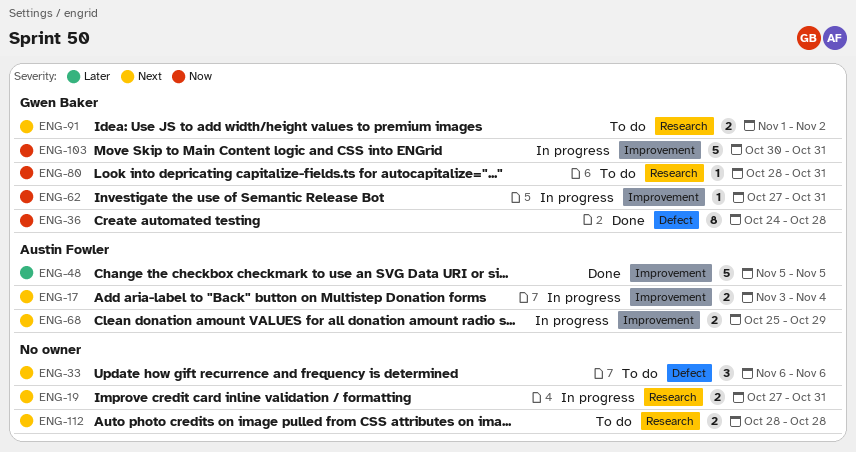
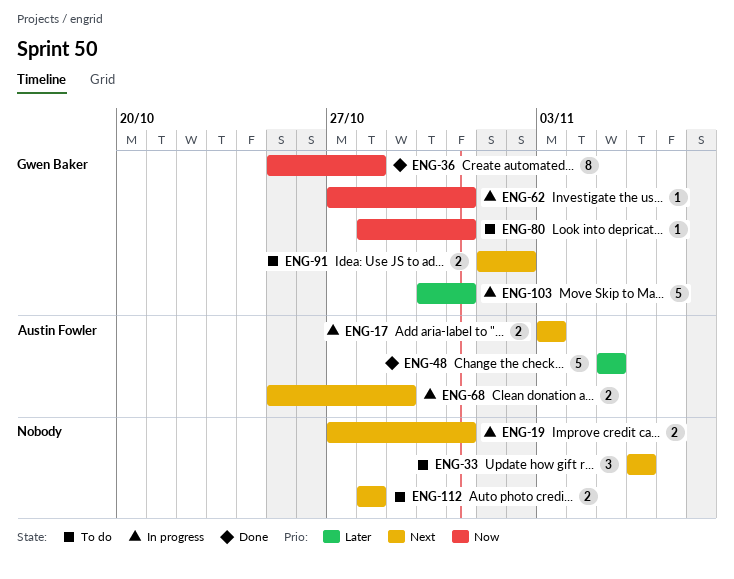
ENG-17, due: Nov 4 -> Nov 3
ENG-36, start: Oct 24 -> Oct 25
ENG-103, priority: Now -> Later

